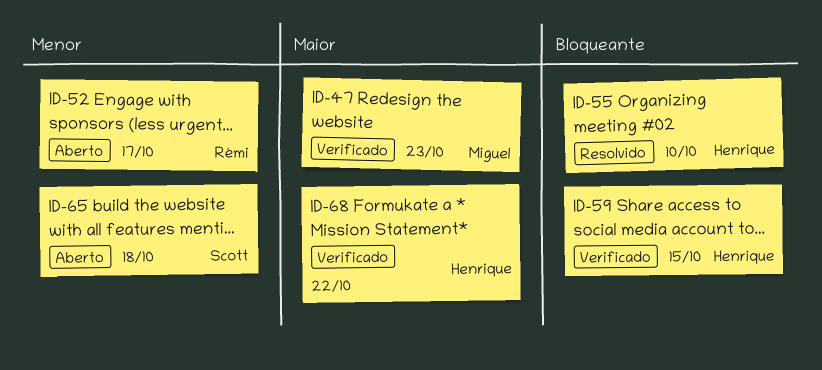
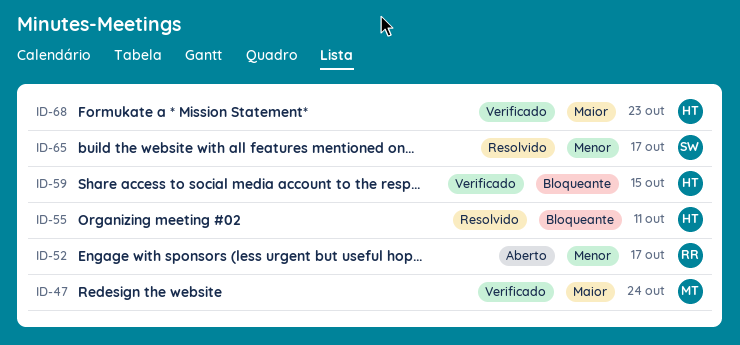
ID-47, due: Oct 23 -> Oct 24
ID-55, due: Oct 10 -> Oct 11
ID-65, status: Aberto -> Resolvido
ID-65, due: Oct 18 -> Oct 17
ID-68, due: Oct 22 -> Oct 23

